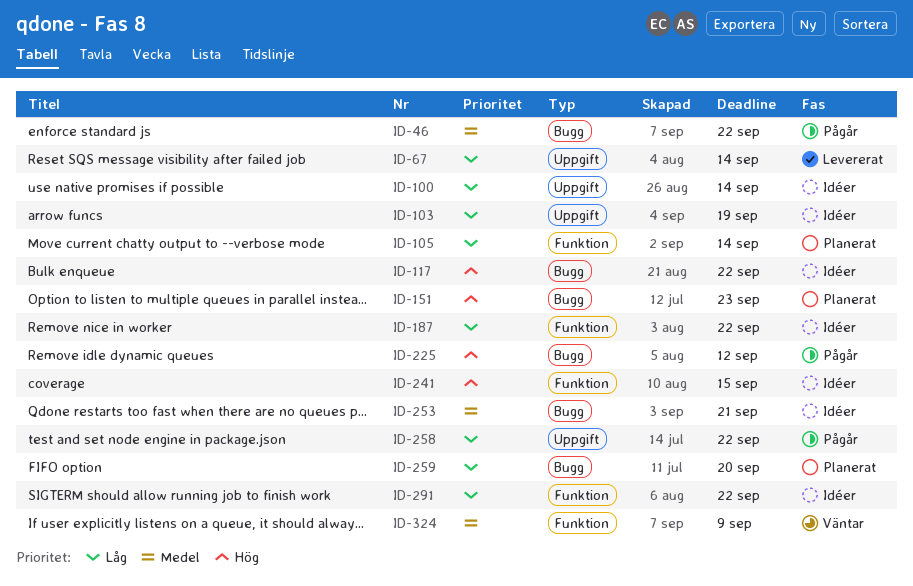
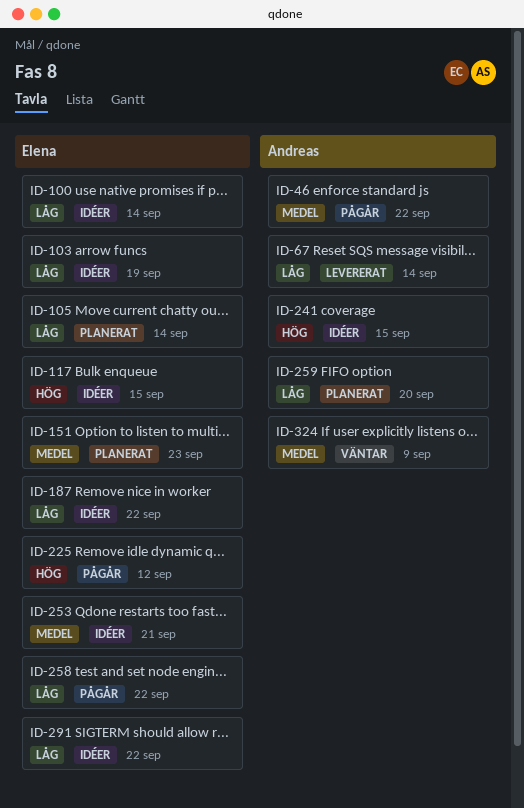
ID-117, due: Sep 22 -> Sep 15
ID-151, priority: Hög -> Medel

